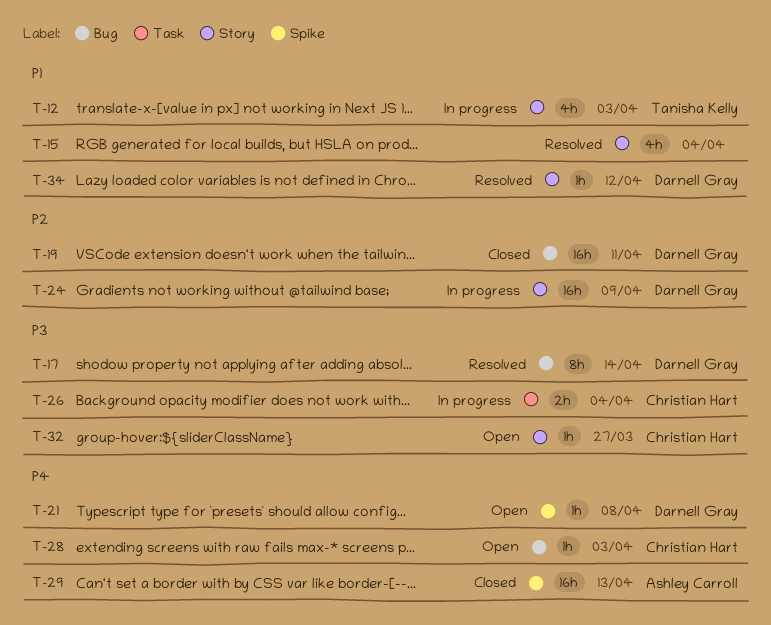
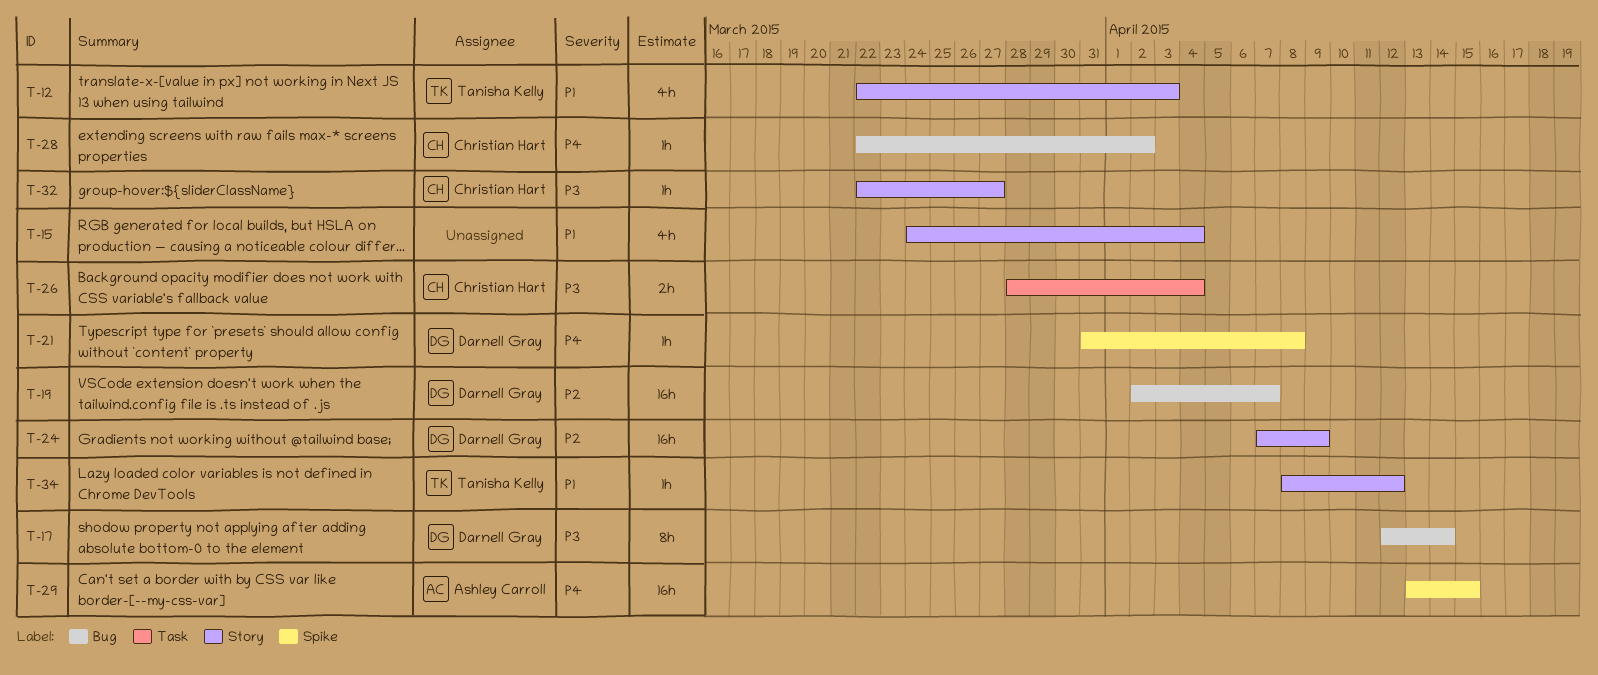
T-19, due: Apr 11 -> Apr 7
T-28, due: Apr 3 -> Apr 2
T-29, due: Apr 13 -> Apr 15
T-34, owner: Darnell Gray -> Tanisha Kelly

